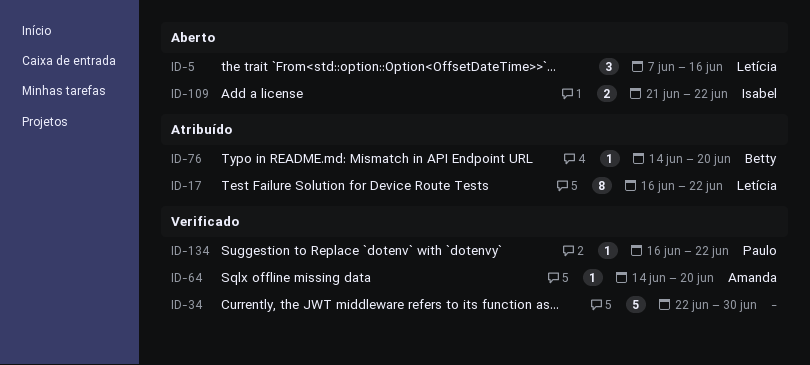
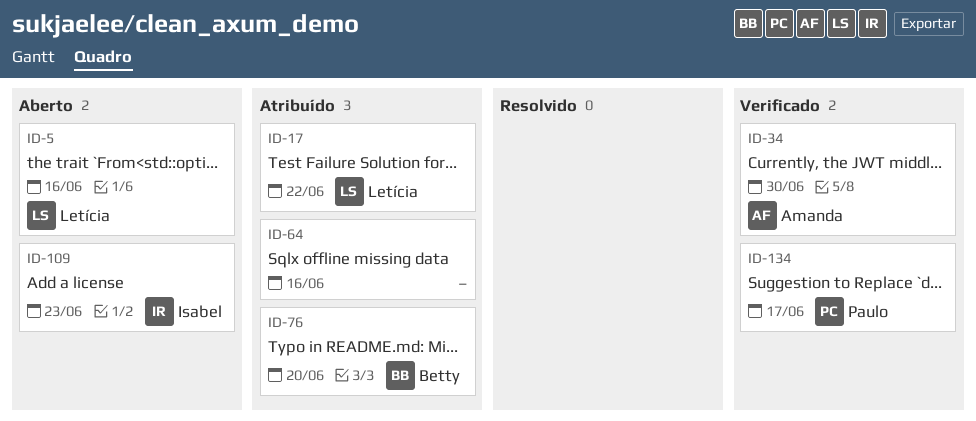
ID-34, owner: none -> Amanda
ID-64, status: Verificado -> Atribuído
ID-64, owner: Amanda -> none
ID-64, due: Jun 20 -> Jun 16
ID-109, due: Jun 22 -> Jun 23
ID-134, due: Jun 22 -> Jun 17

